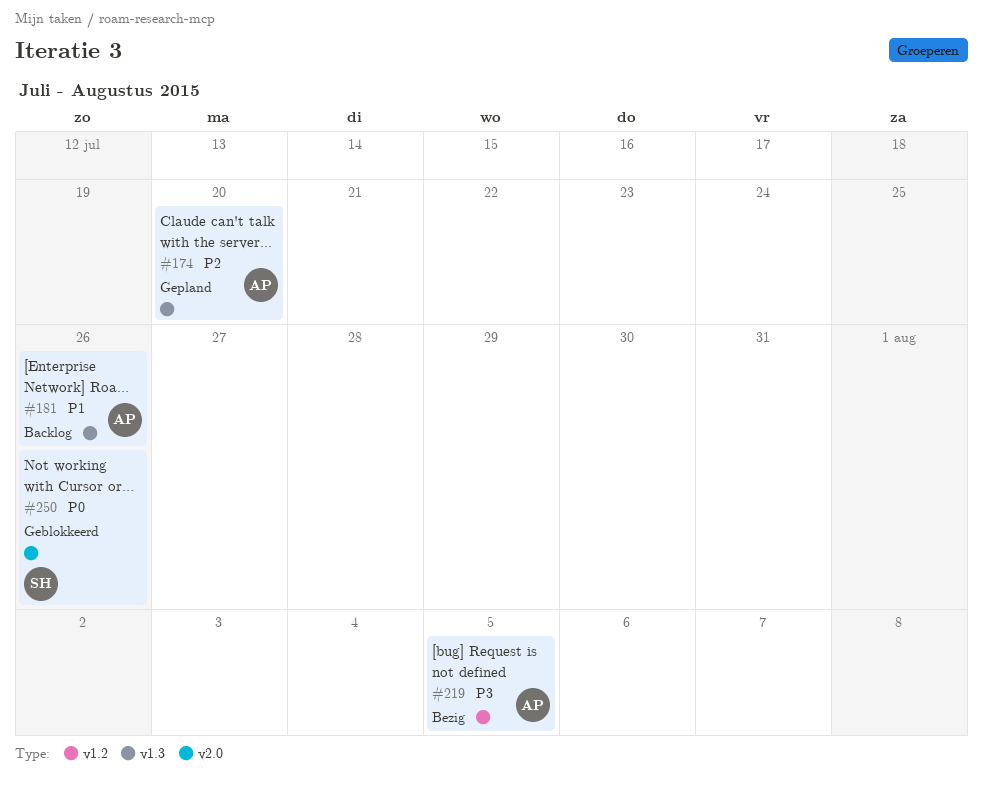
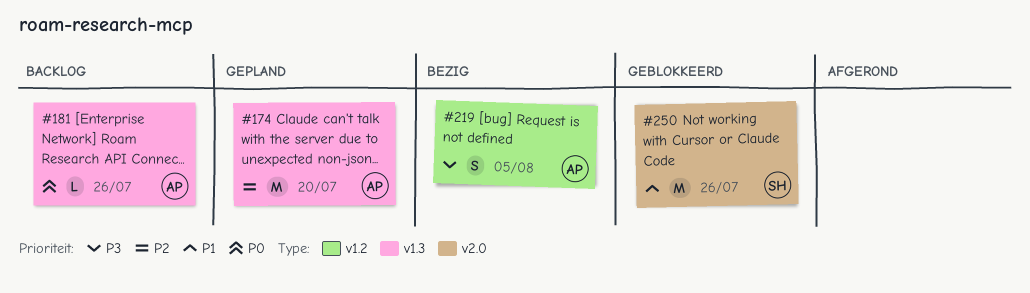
#181, priority: P1 -> P0
#250, priority: P0 -> P1

